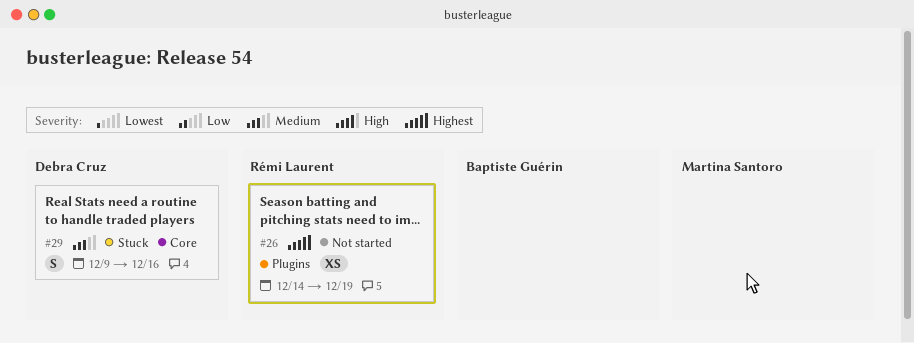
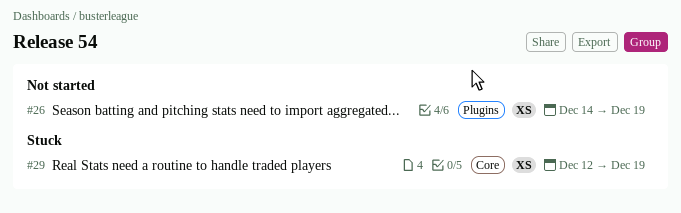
#29, estimate: S -> XS
#29, start: Dec 9 -> Dec 12
#29, due: Dec 16 -> Dec 19

